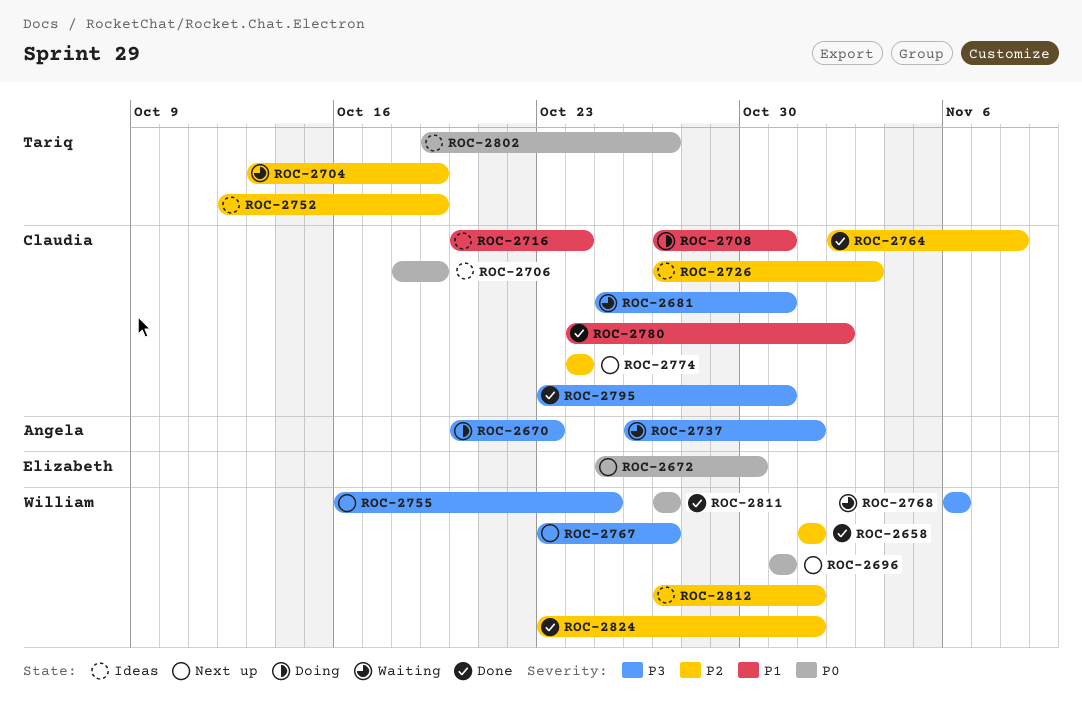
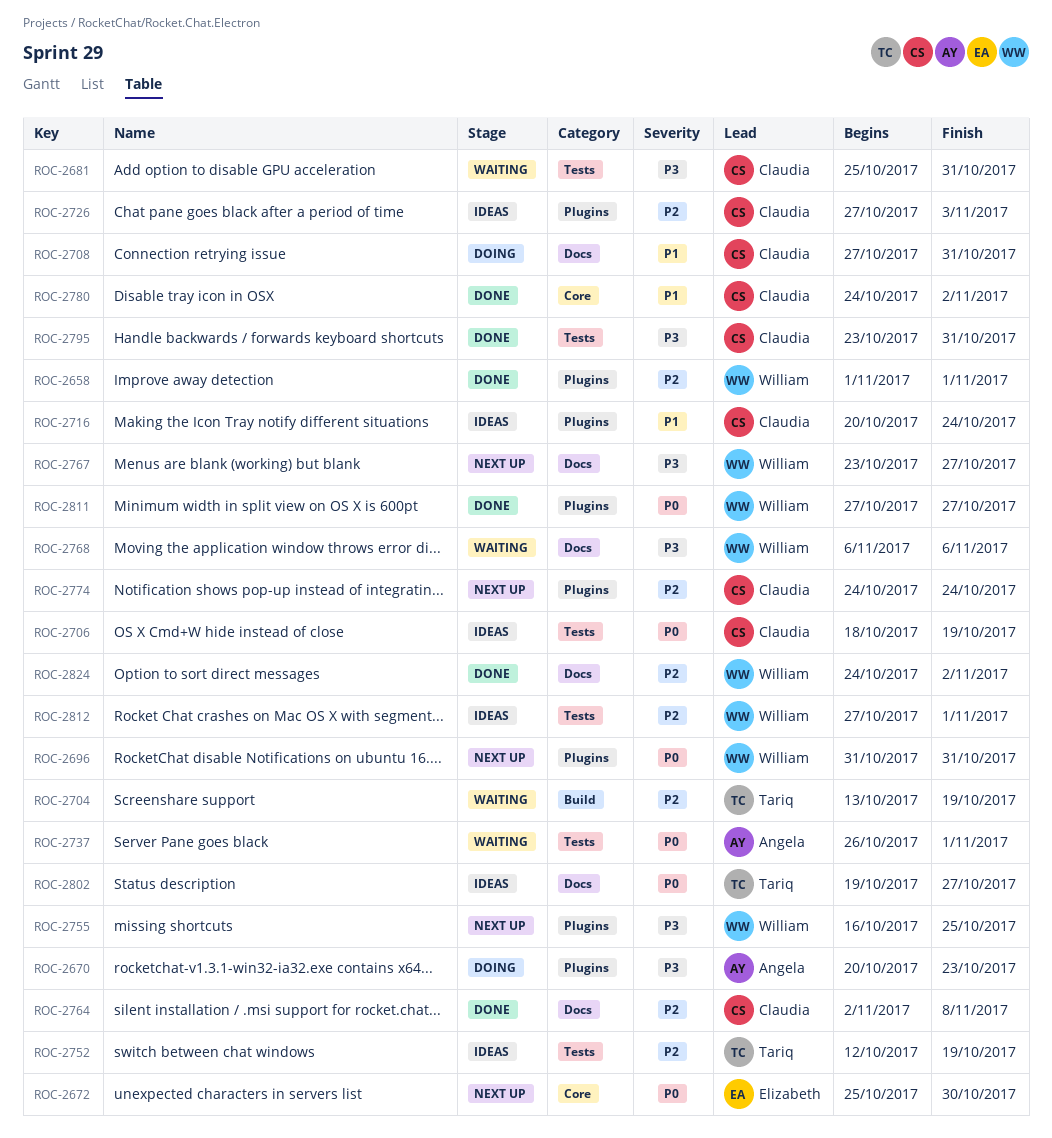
ROC-2737, priority: P3 -> P0
ROC-2824, start: Oct 23 -> Oct 24
ROC-2824, due: Nov 1 -> Nov 2

